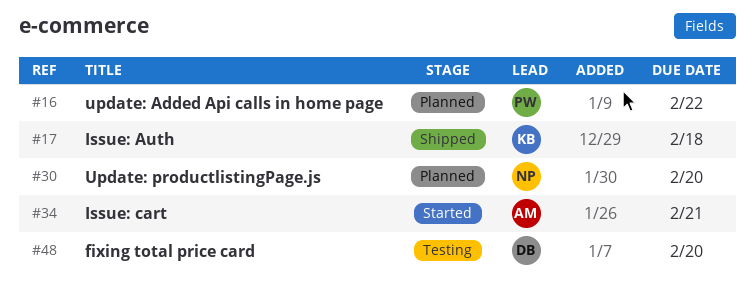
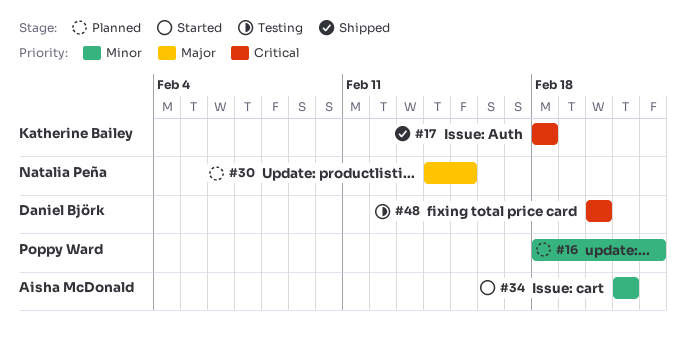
#30, due: Feb 20 -> Feb 15

